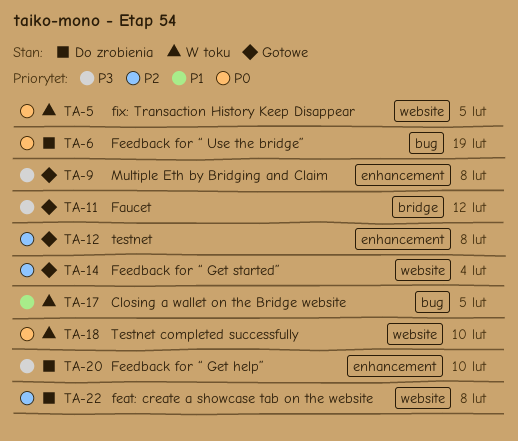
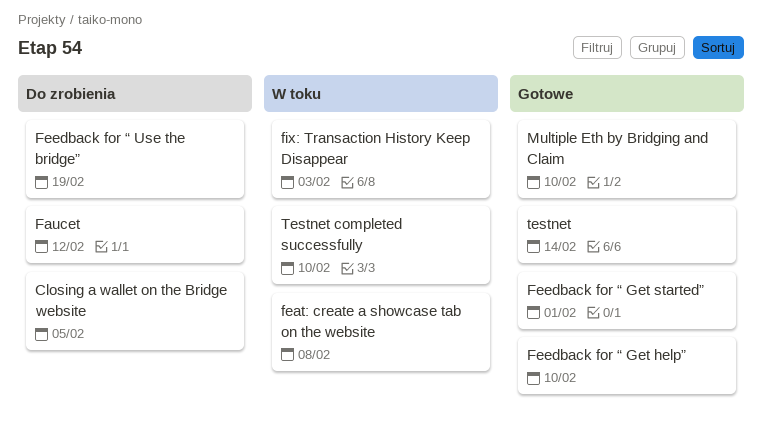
Closing a wallet on the Bridge website, status: W toku -> Do zrobienia
Faucet, status: Gotowe -> Do zrobienia
feat: create a showcase tab on the website, status: Do zrobienia -> W toku
Feedback for “ Get help”, status: Do zrobienia -> Gotowe
Feedback for “ Get started”, due: Feb 4 -> Feb 1
fix: Transaction History Keep Disappear, due: Feb 5 -> Feb 3
Multiple Eth by Bridging and Claim, due: Feb 8 -> Feb 10
testnet, due: Feb 8 -> Feb 14

